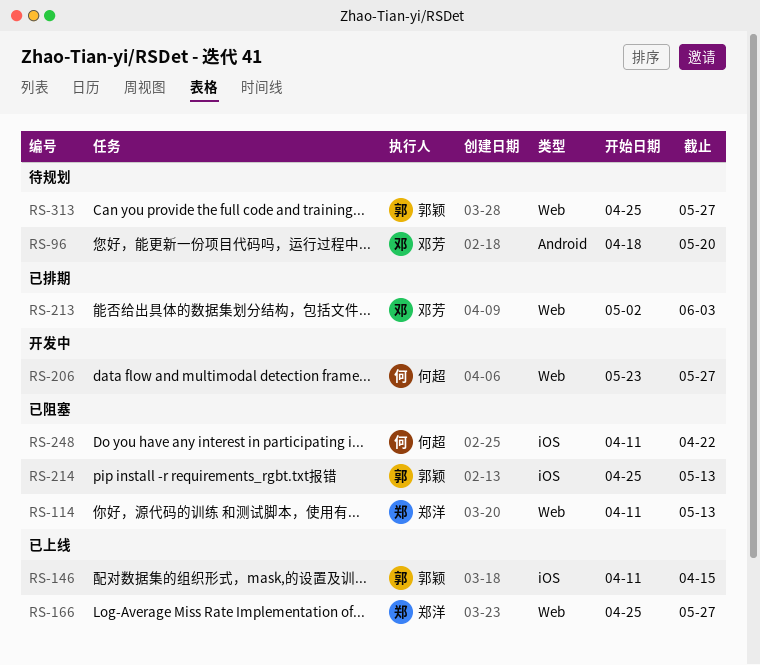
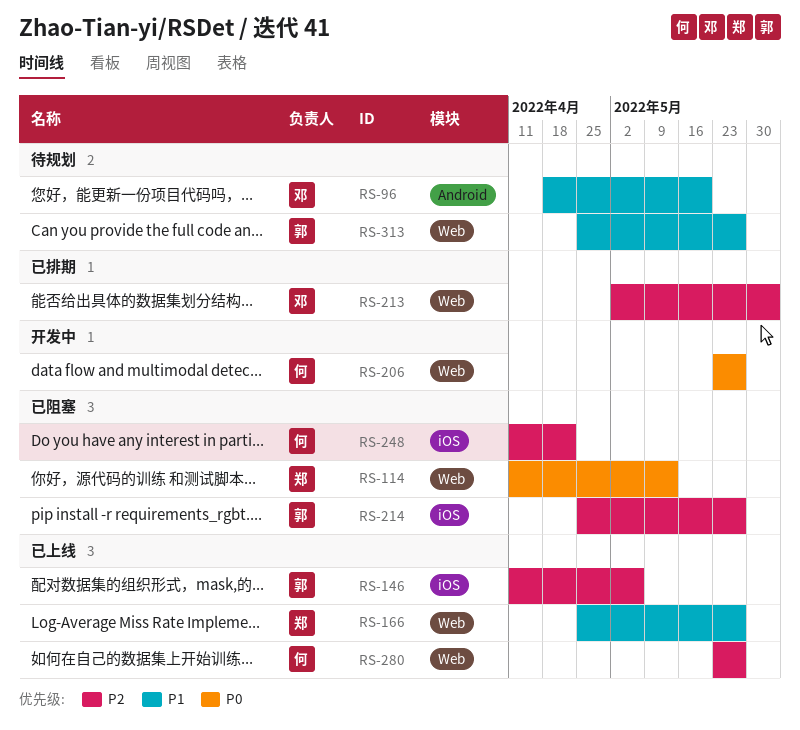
RS-146, due: Apr 15 -> May 6
RS-214, due: May 13 -> May 27
RS-280: none -> present

